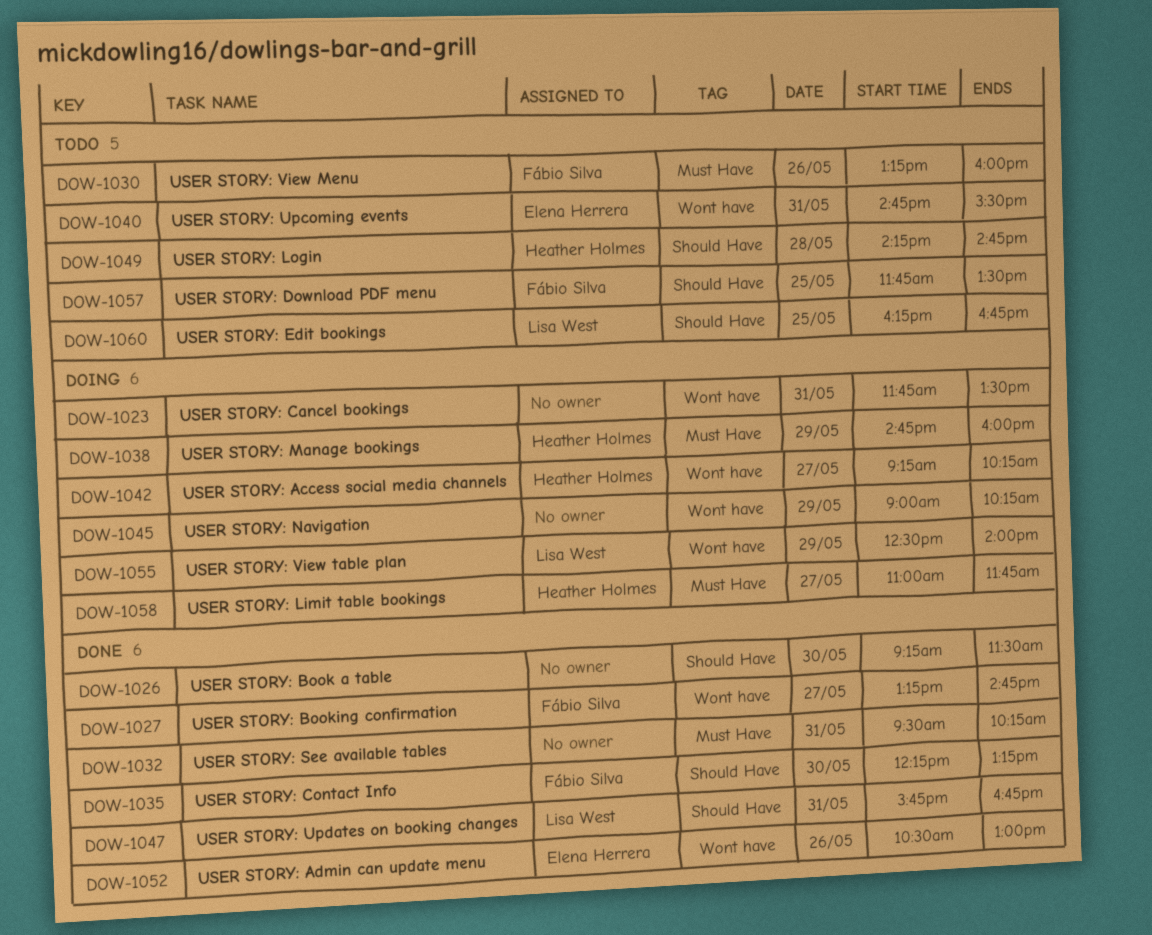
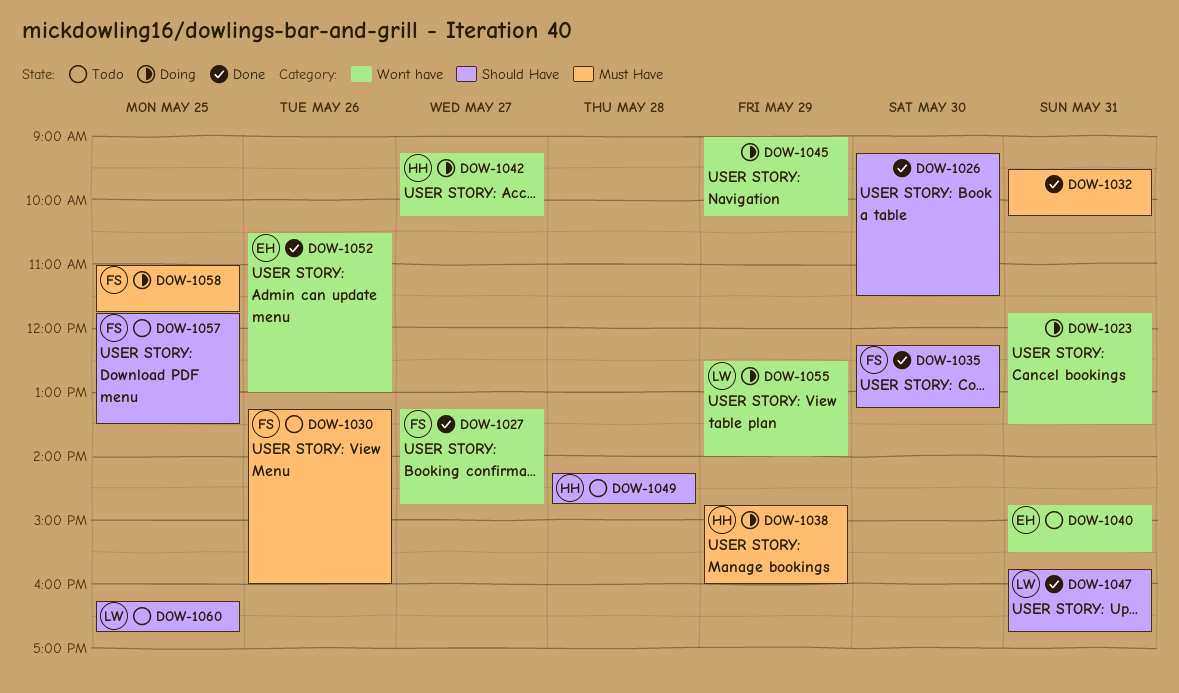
DOW-1058, owner: Heather Holmes -> Fábio Silva
DOW-1058, day: May 27 -> May 25

